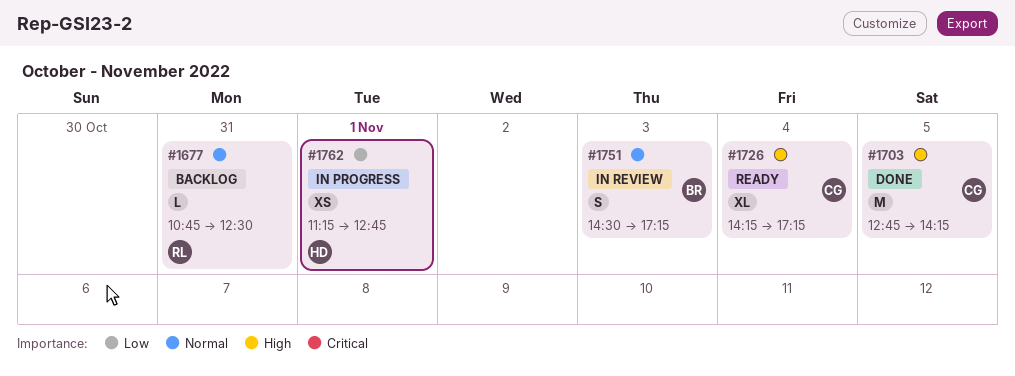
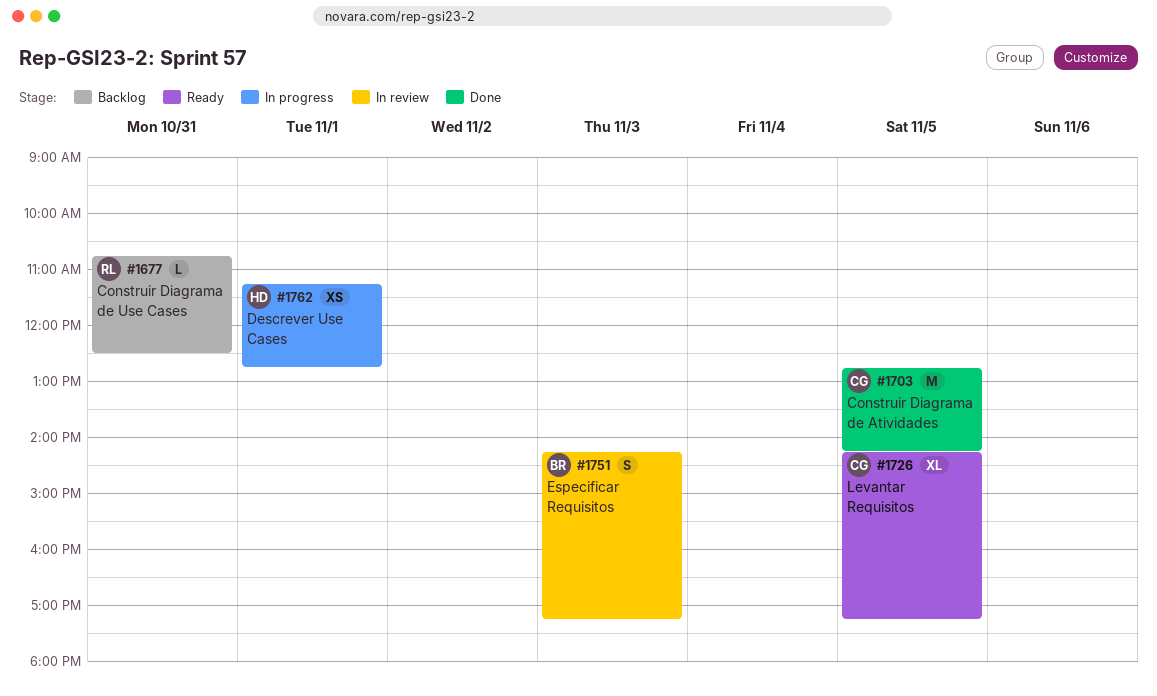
#1726, day: Nov 4 -> Nov 5
#1751, begins: 14:30 -> 14:15

